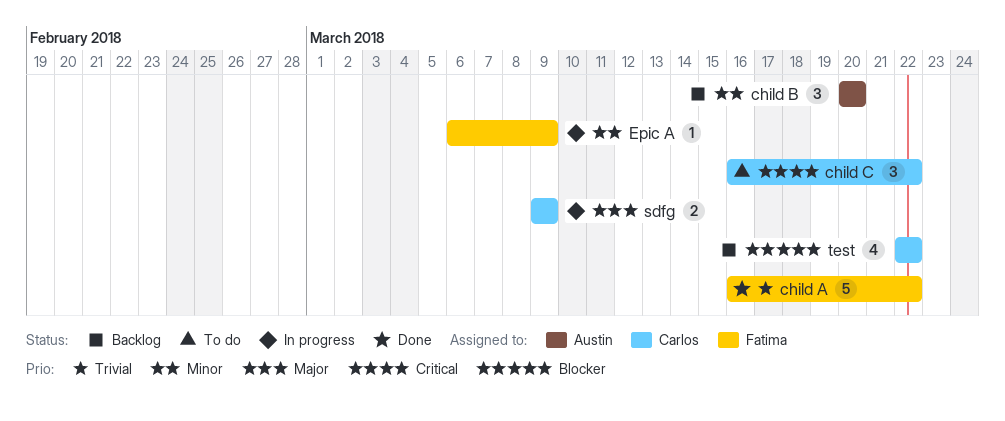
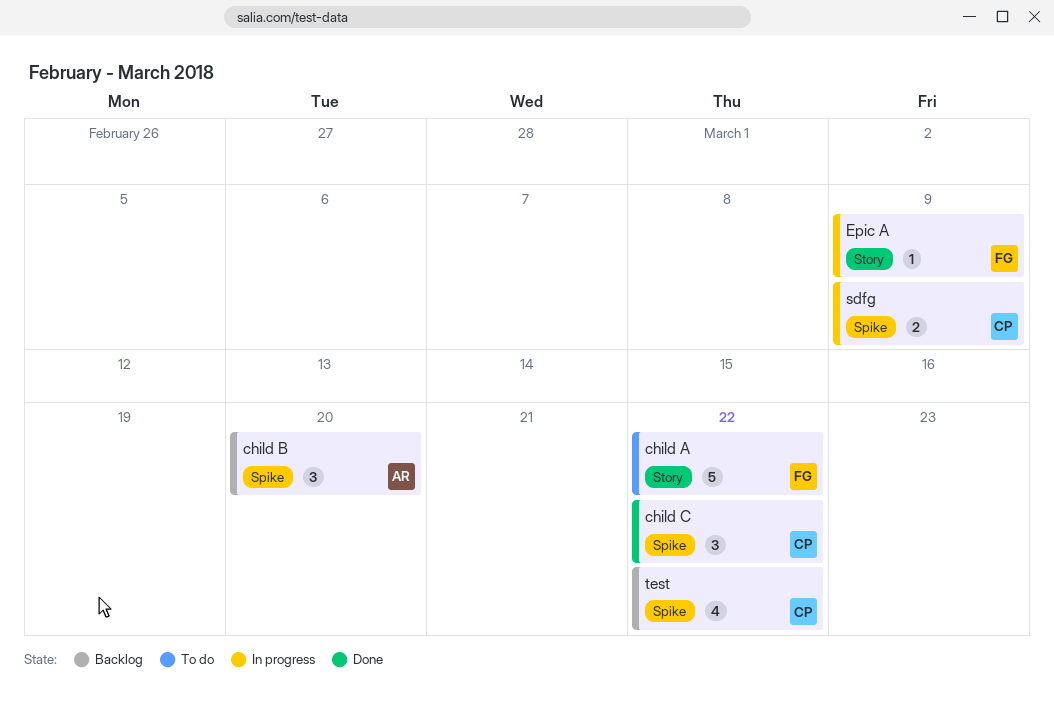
child A, status: Done -> To do
child C, status: To do -> Done

